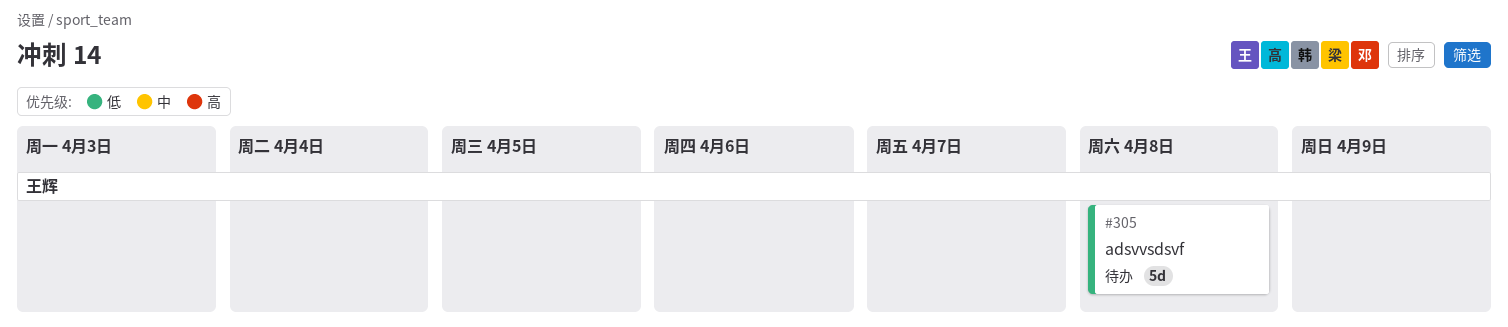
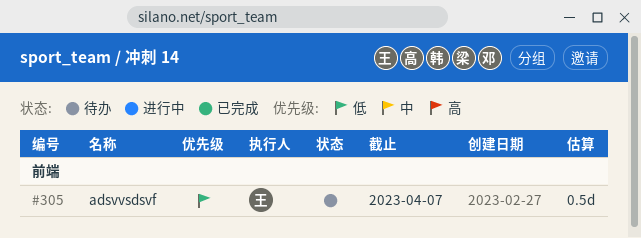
#305, estimate: 5d -> 0.5d
#305, due: Apr 8 -> Apr 7

